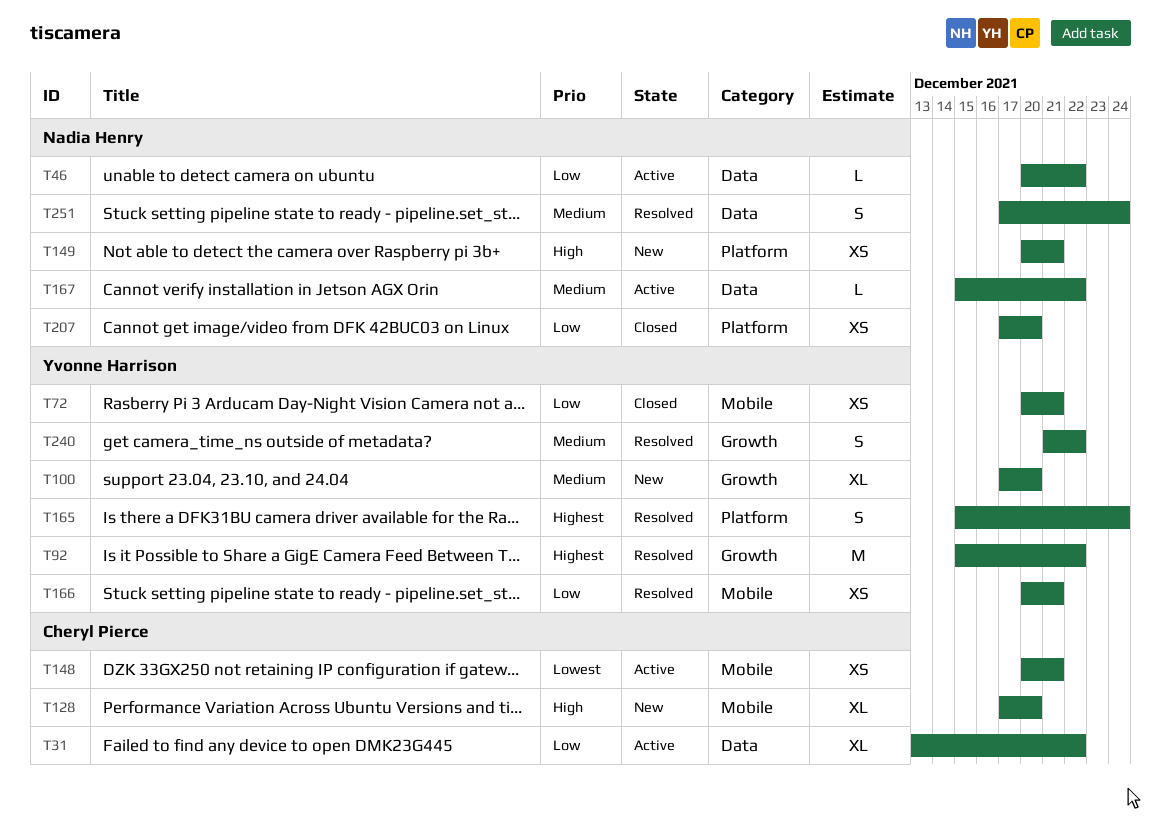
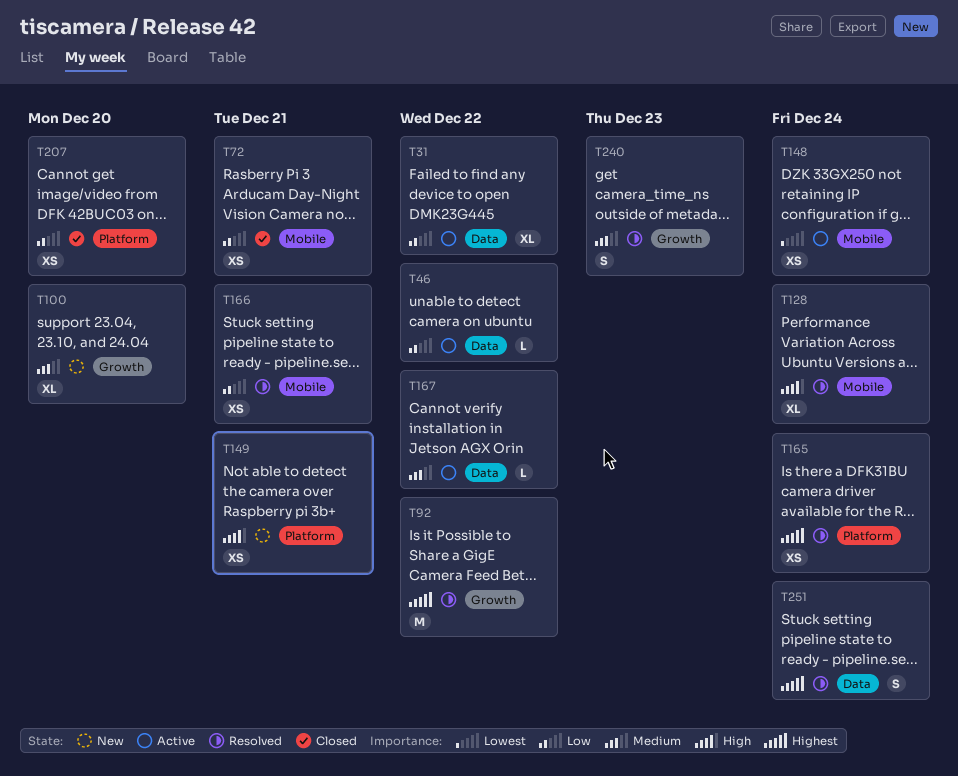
T128, status: New -> Resolved
T128, due: Dec 20 -> Dec 24
T148, due: Dec 21 -> Dec 24
T165, estimate: S -> XS
T240, due: Dec 22 -> Dec 23
T251, priority: Medium -> Highest

